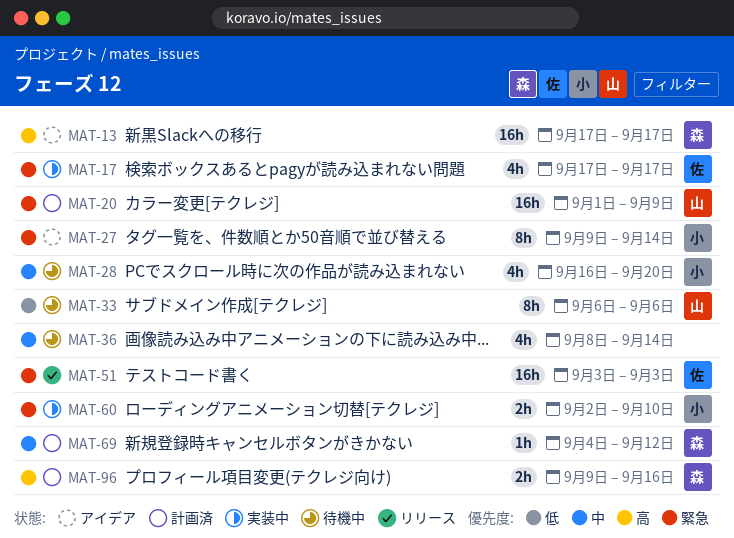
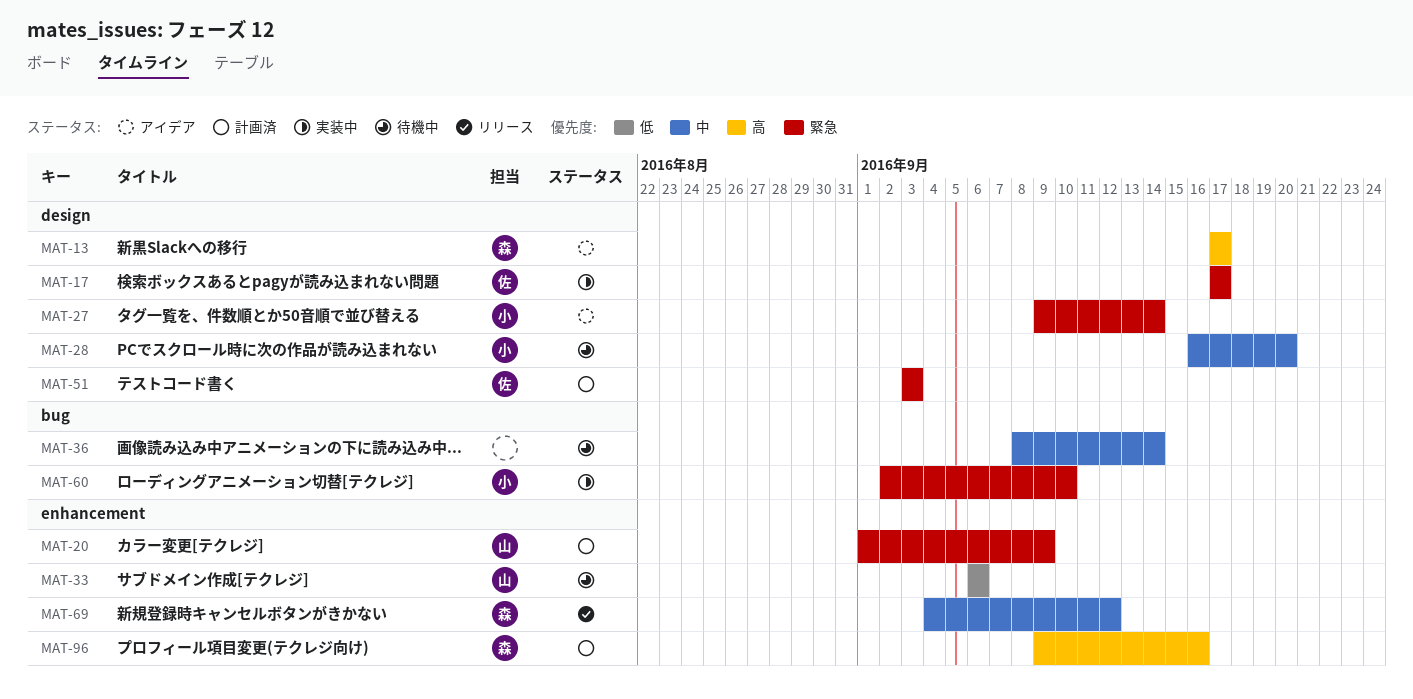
MAT-51, status: リリース -> 計画済
MAT-69, status: 計画済 -> リリース

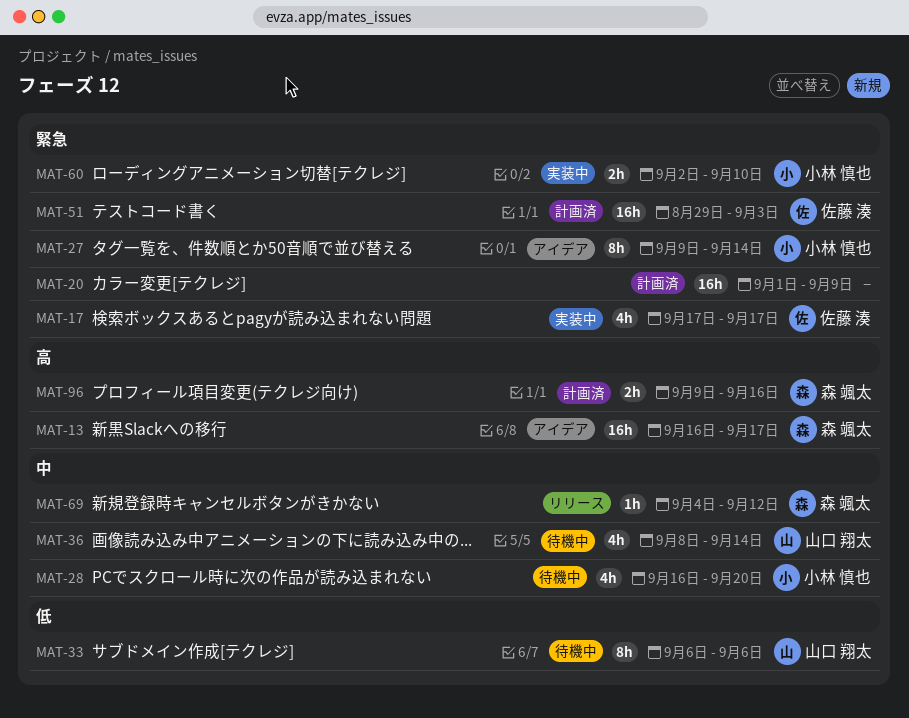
MAT-13, start: Sep 17 -> Sep 16
MAT-20, owner: 山口 翔太 -> none
MAT-36, owner: none -> 山口 翔太
MAT-51, start: Sep 3 -> Aug 29

